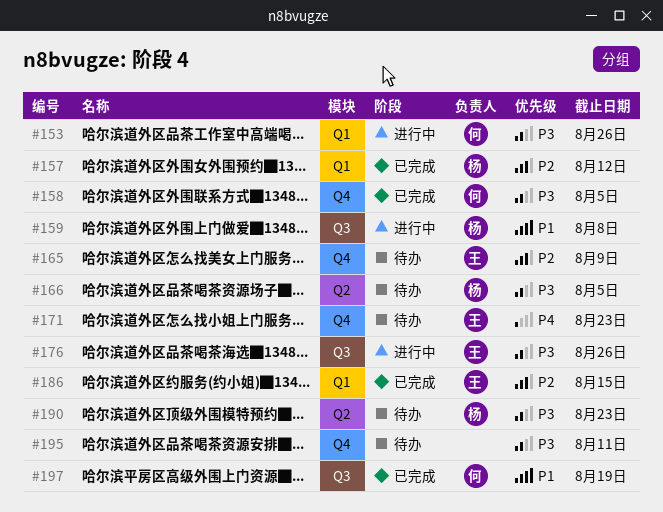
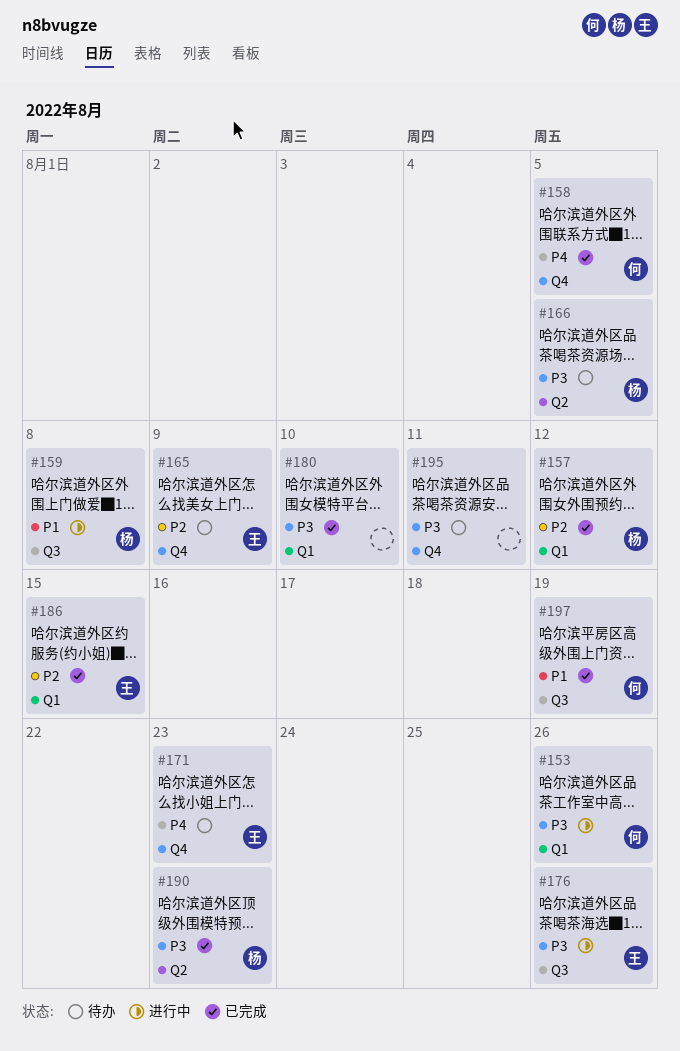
#158, priority: P3 -> P4
#180: none -> present
#190, status: 待办 -> 已完成

